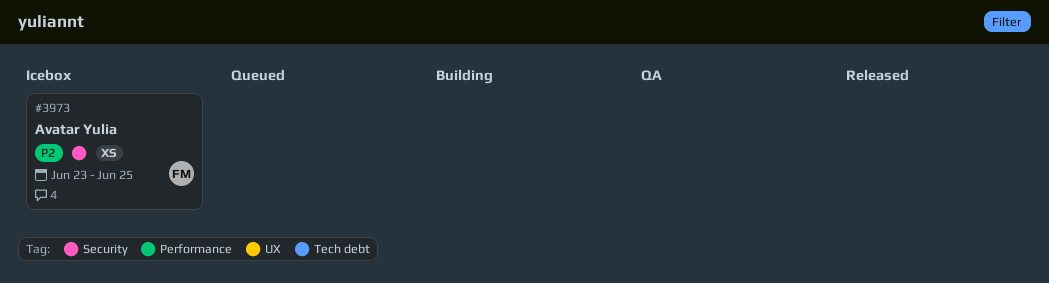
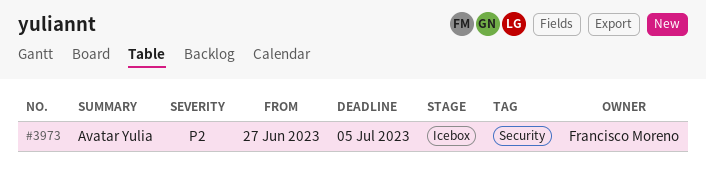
#3973, start: Jun 23 -> Jun 27
#3973, due: Jun 25 -> Jul 5

